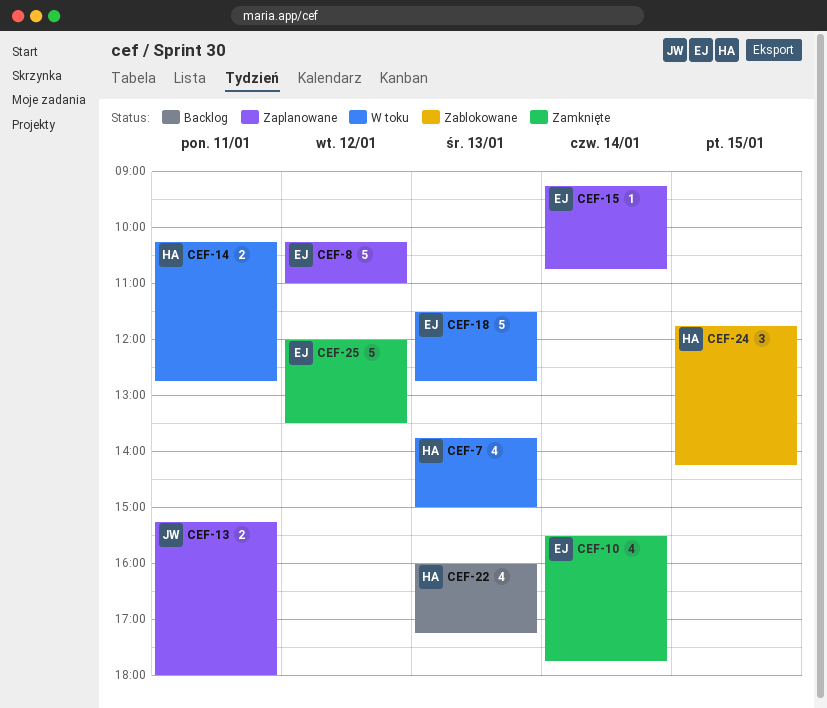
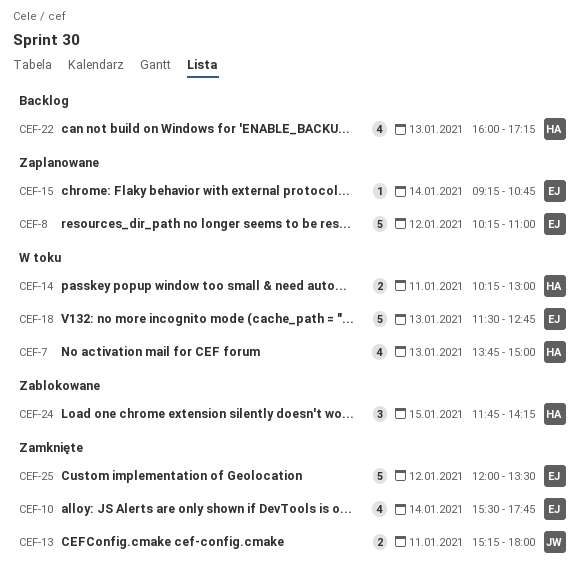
CEF-13, status: Zaplanowane -> Zamknięte
CEF-14, ends: 12:45 -> 13:00

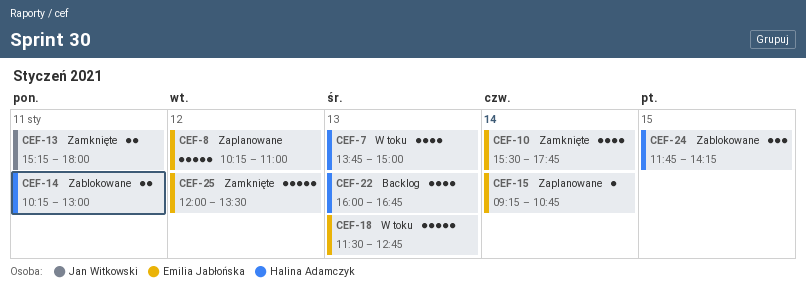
CEF-14, status: W toku -> Zablokowane
CEF-22, ends: 17:15 -> 16:45

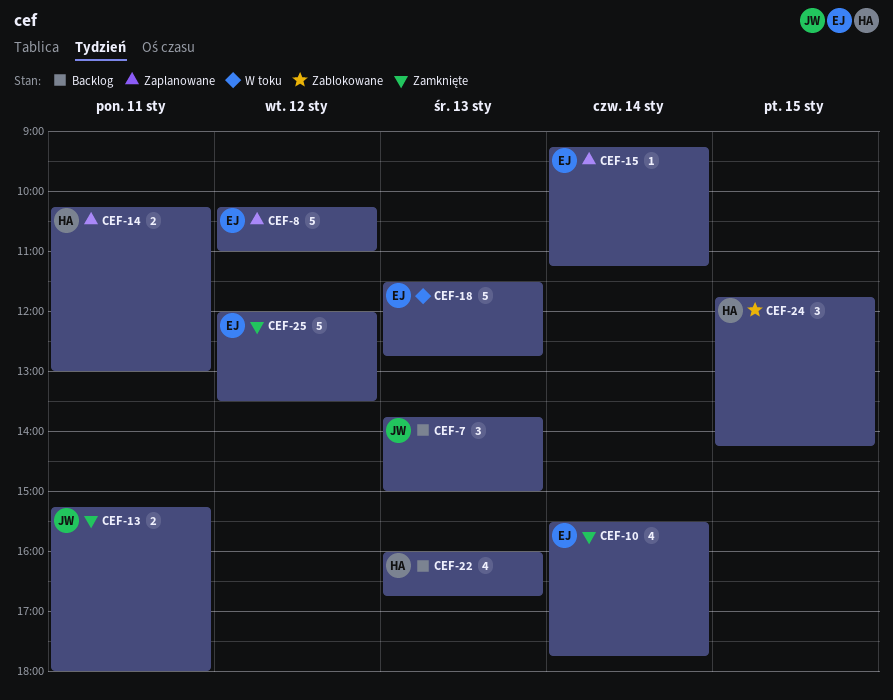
CEF-7, status: W toku -> Backlog
CEF-7, owner: Halina Adamczyk -> Jan Witkowski
CEF-7, estimate: 4 -> 3
CEF-14, status: Zablokowane -> Zaplanowane
CEF-15, ends: 10:45 -> 11:15

